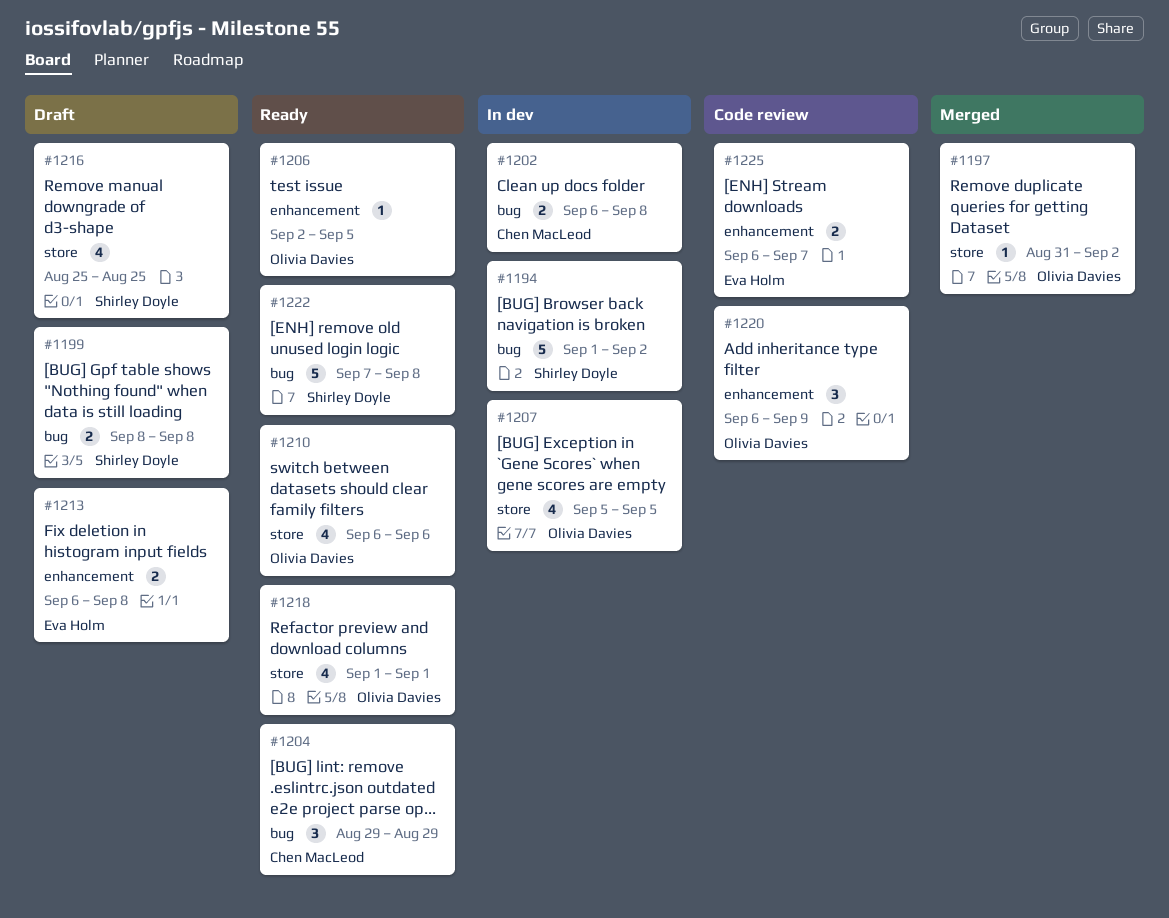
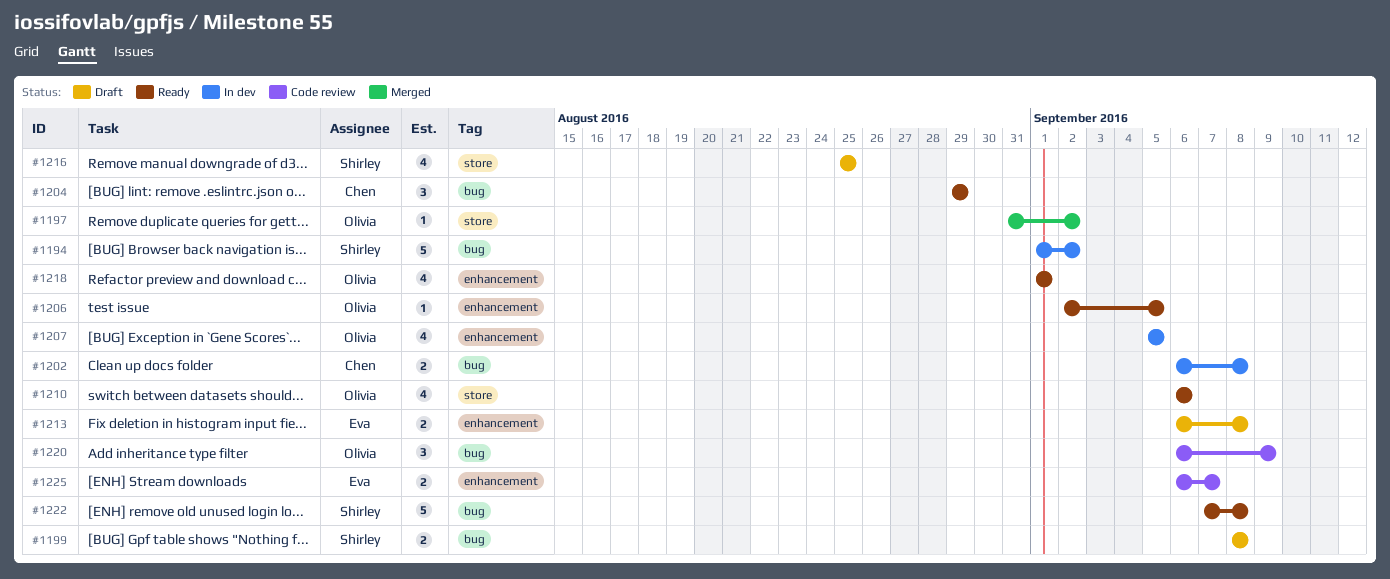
#1207, label: store -> enhancement
#1218, label: store -> enhancement
#1220, label: enhancement -> bug

